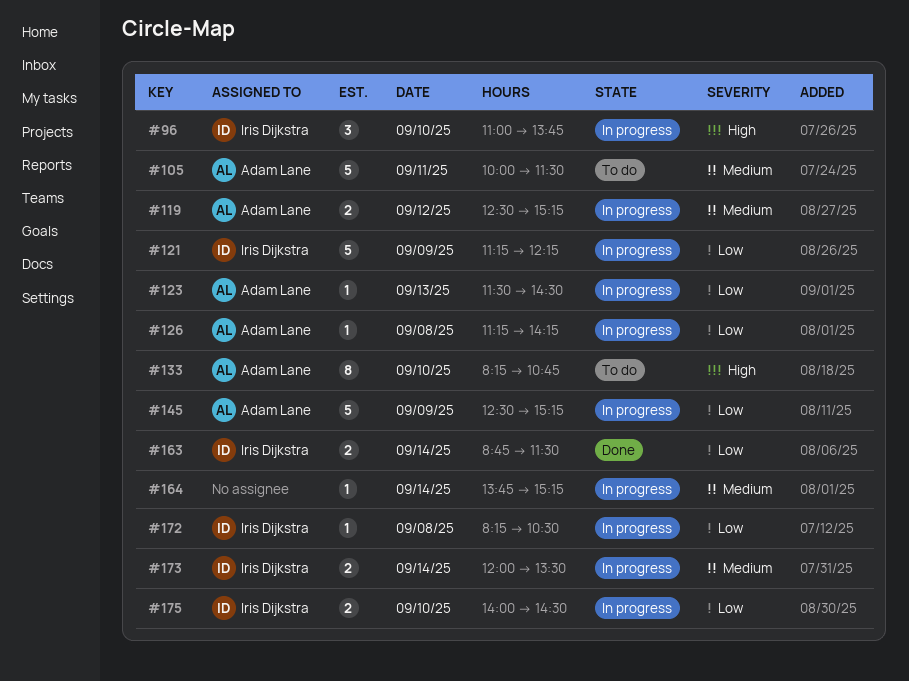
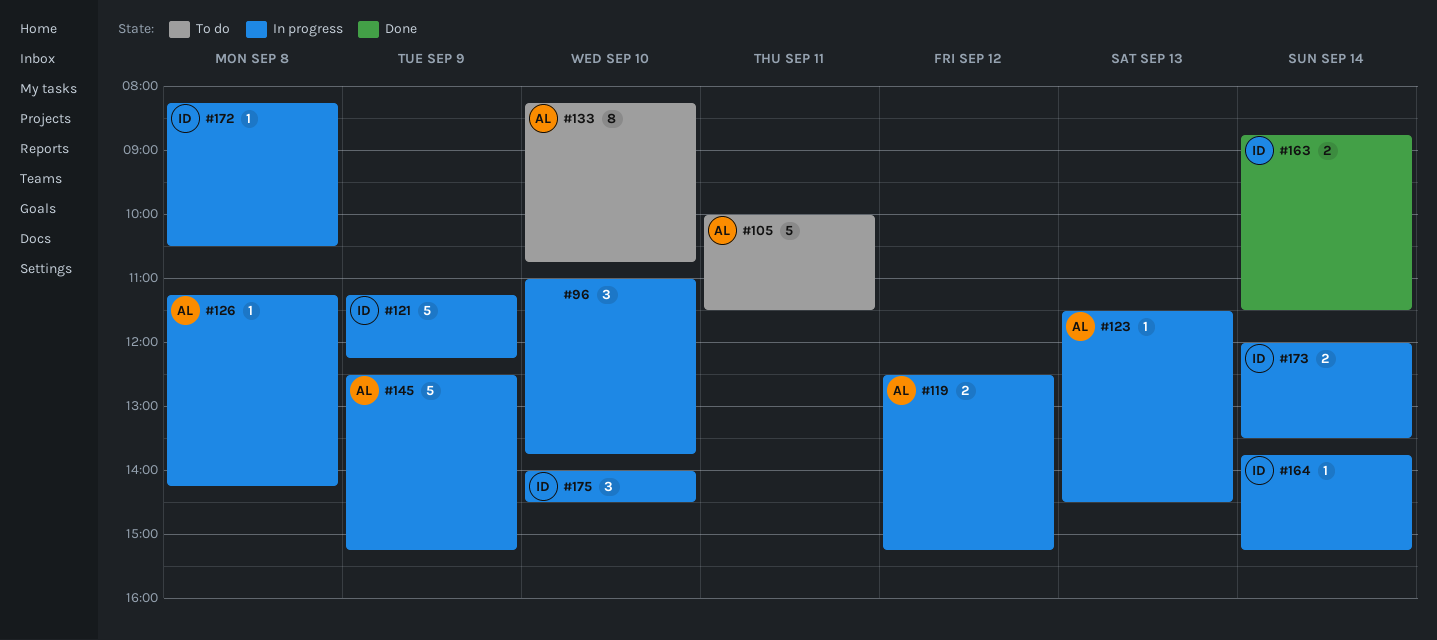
#96, owner: Iris Dijkstra -> none
#164, owner: none -> Iris Dijkstra
#175, estimate: 2 -> 3

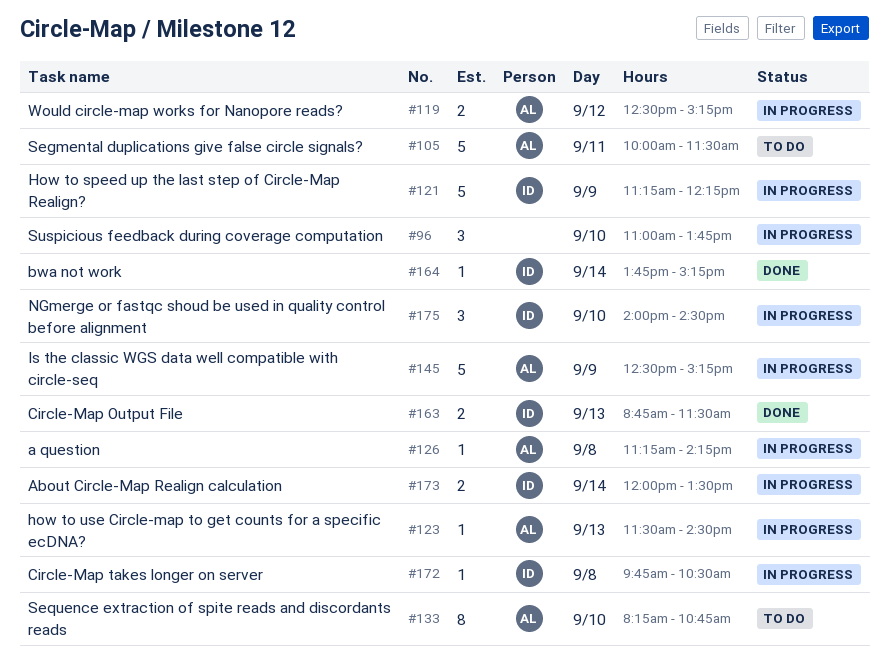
#163, day: Sep 14 -> Sep 13
#164, status: In progress -> Done
#172, begins: 08:15 -> 09:45

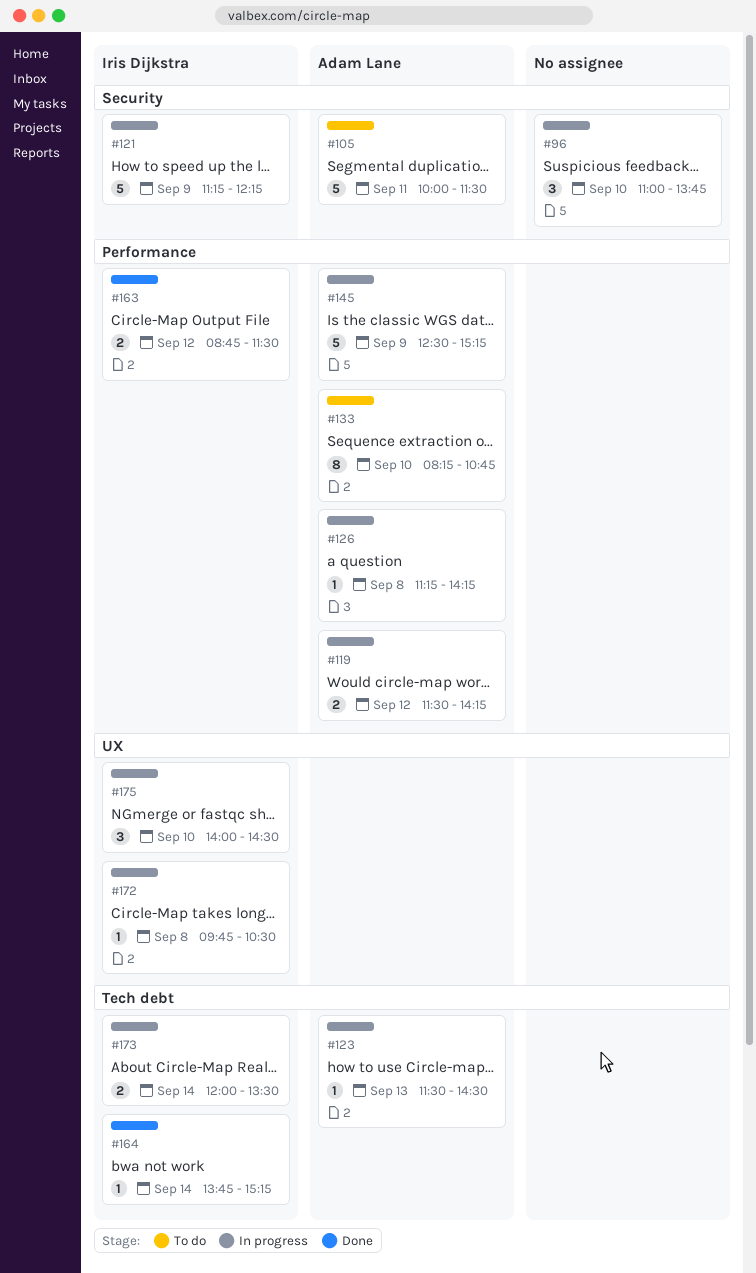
#119, begins: 12:30 -> 11:30
#119, ends: 15:15 -> 14:15
#163, day: Sep 13 -> Sep 12

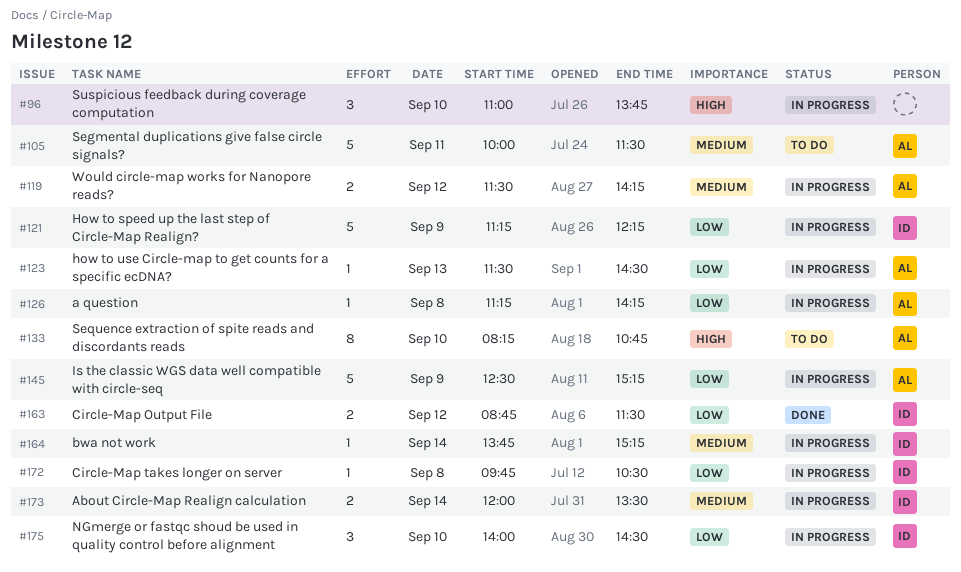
#164, status: Done -> In progress

